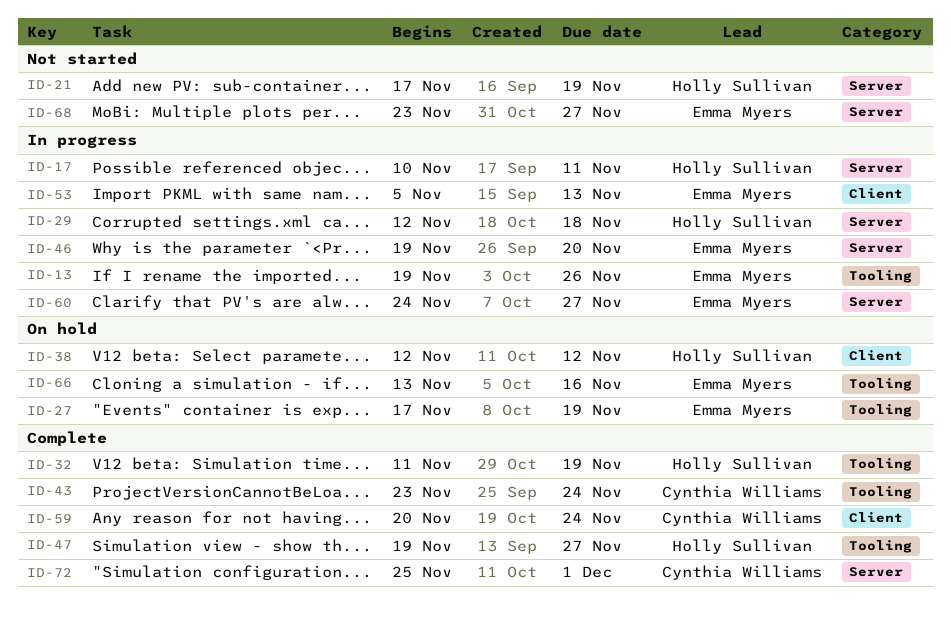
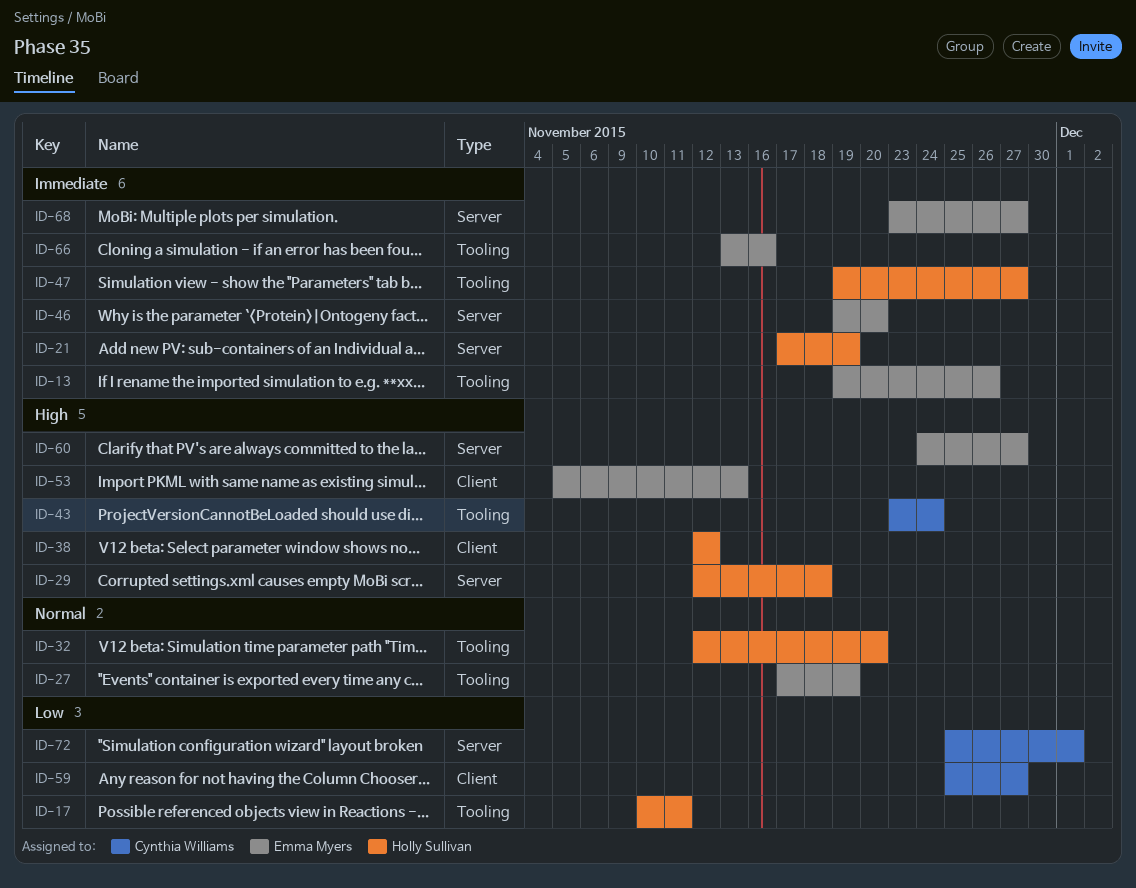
ID-17, label: Server -> Tooling
ID-32, start: Nov 11 -> Nov 12
ID-32, due: Nov 19 -> Nov 20
ID-59, start: Nov 20 -> Nov 25
ID-59, due: Nov 24 -> Nov 27

